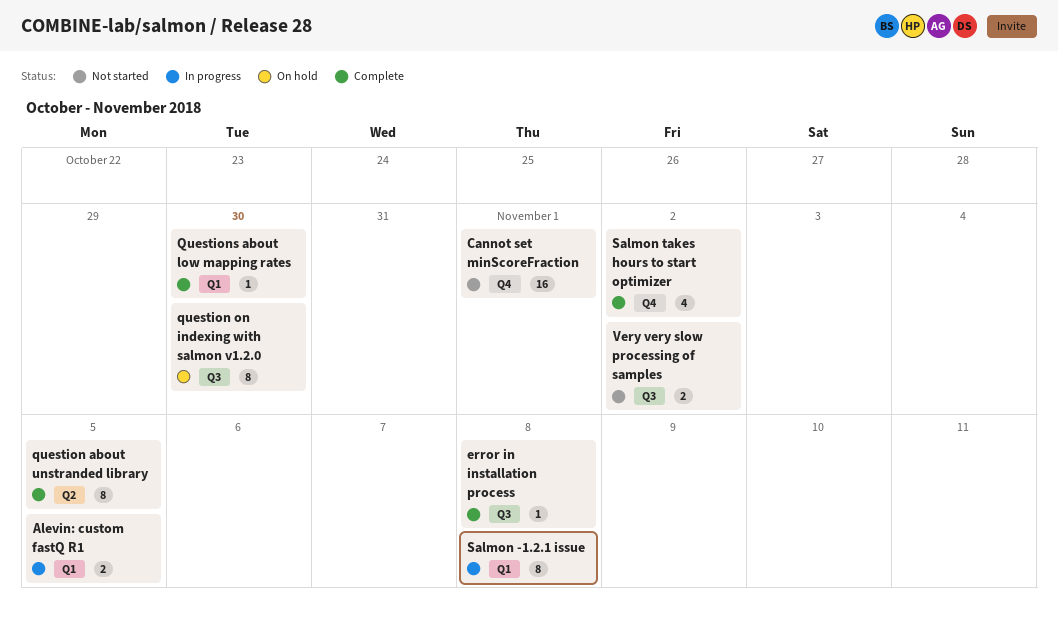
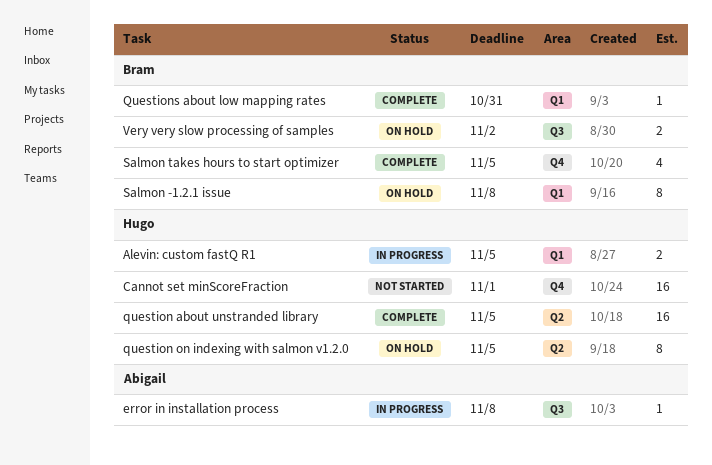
error in installation process, status: Complete -> In progress
question about unstranded library, estimate: 8 -> 16
question on indexing with salmon v1.2.0, label: Q3 -> Q2
question on indexing with salmon v1.2.0, due: Oct 30 -> Nov 5
Questions about low mapping rates, due: Oct 30 -> Oct 31
Salmon -1.2.1 issue, status: In progress -> On hold
Salmon takes hours to start optimizer, due: Nov 2 -> Nov 5
Very very slow processing of samples, status: Not started -> On hold

